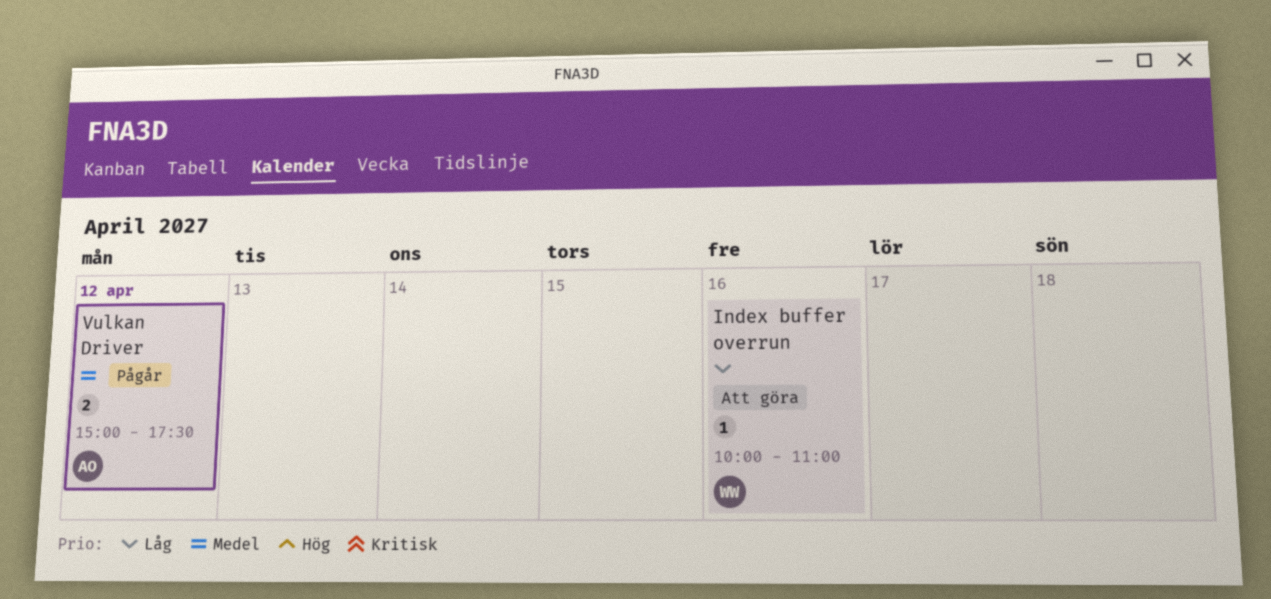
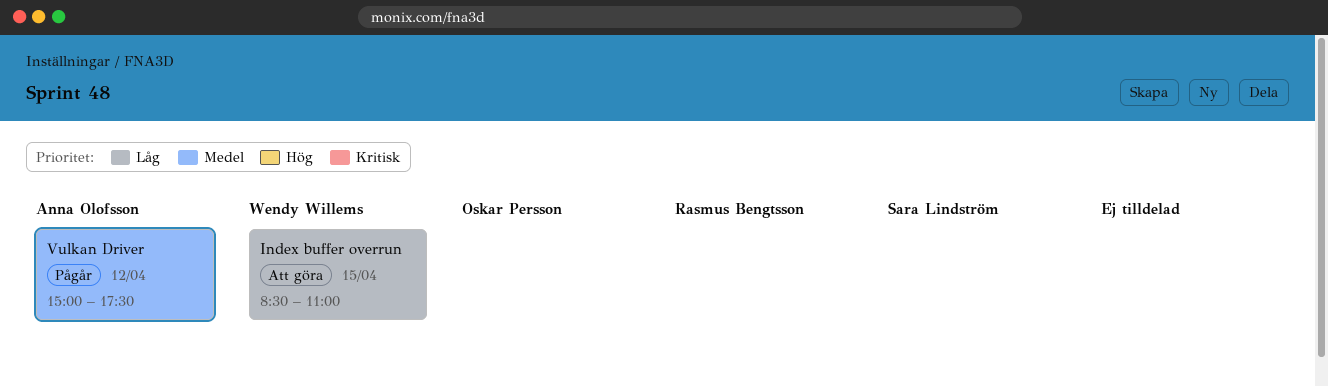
Index buffer overrun, day: Apr 16 -> Apr 15
Index buffer overrun, begins: 10:00 -> 08:30

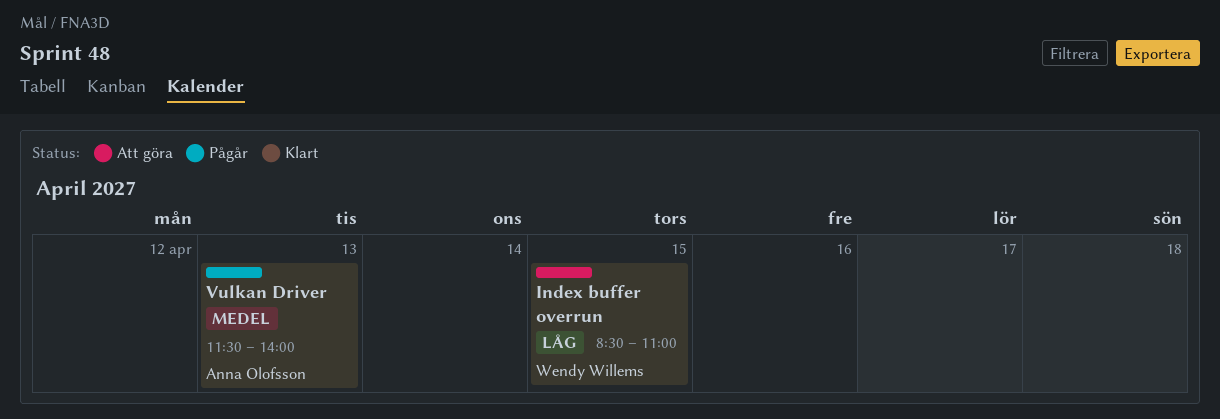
Vulkan Driver, day: Apr 12 -> Apr 13
Vulkan Driver, begins: 15:00 -> 11:30
Vulkan Driver, ends: 17:30 -> 14:00

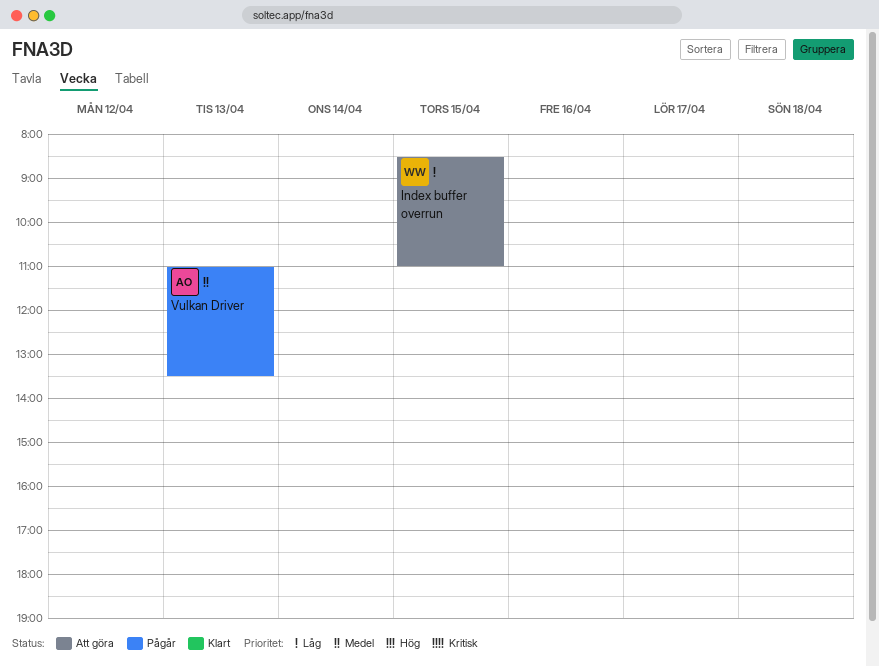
Vulkan Driver, begins: 11:30 -> 11:00
Vulkan Driver, ends: 14:00 -> 13:30

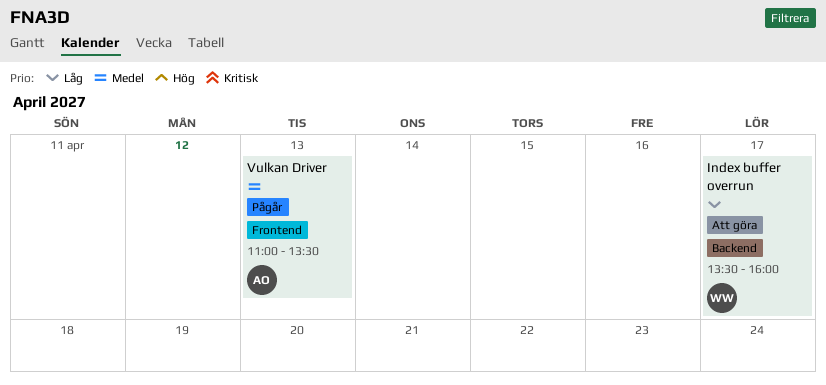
Index buffer overrun, day: Apr 15 -> Apr 17
Index buffer overrun, begins: 08:30 -> 13:30
Index buffer overrun, ends: 11:00 -> 16:00

